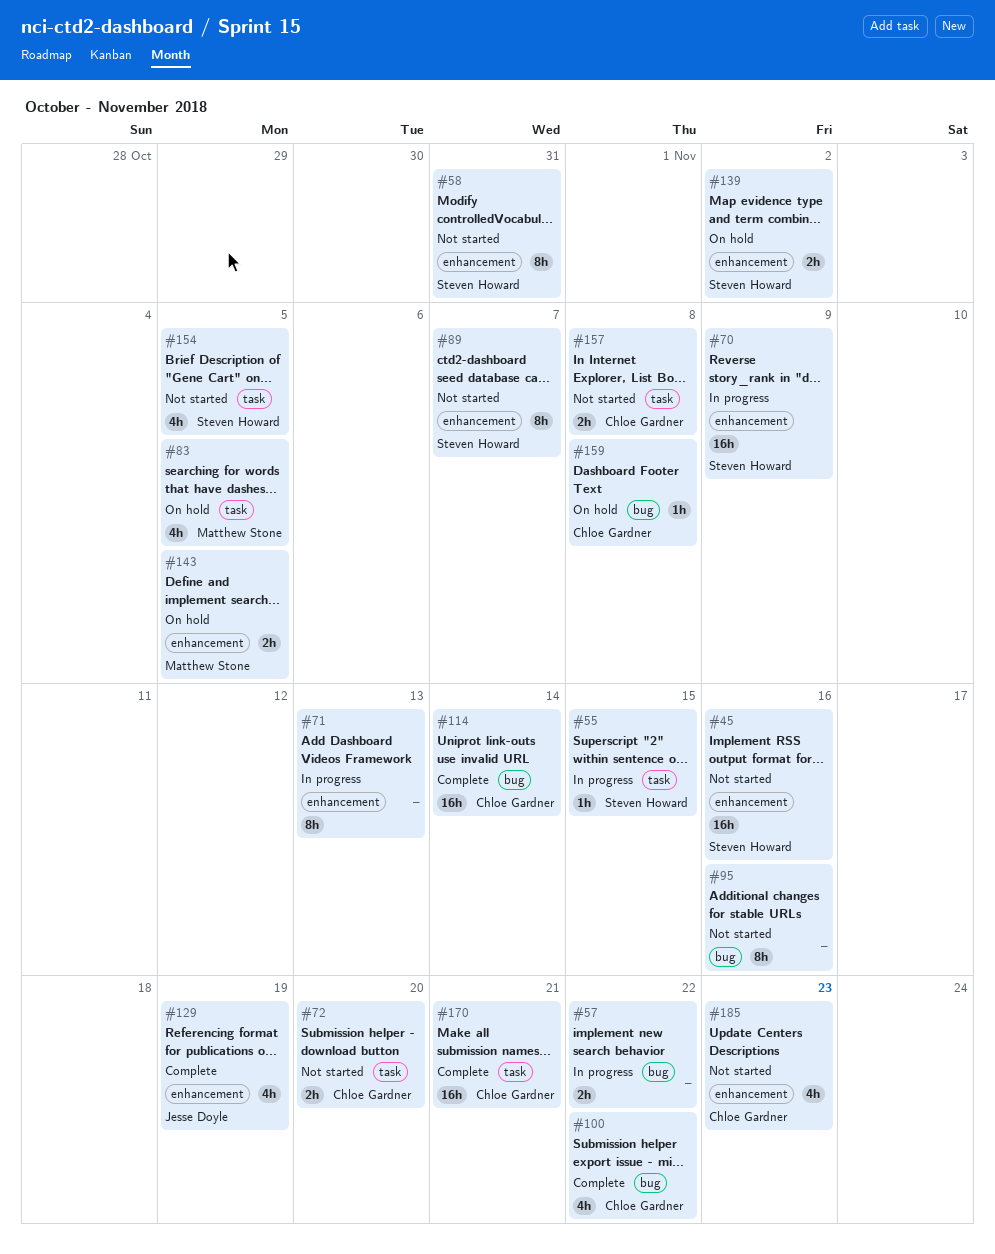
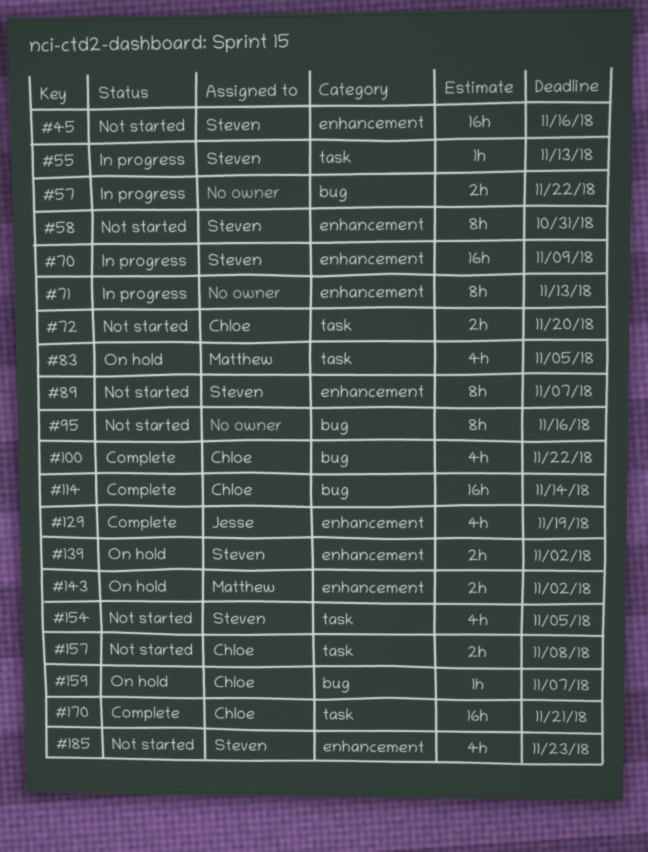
#55, due: Nov 15 -> Nov 13
#143, due: Nov 5 -> Nov 2
#159, due: Nov 8 -> Nov 7
#185, owner: Chloe Gardner -> Steven Howard

